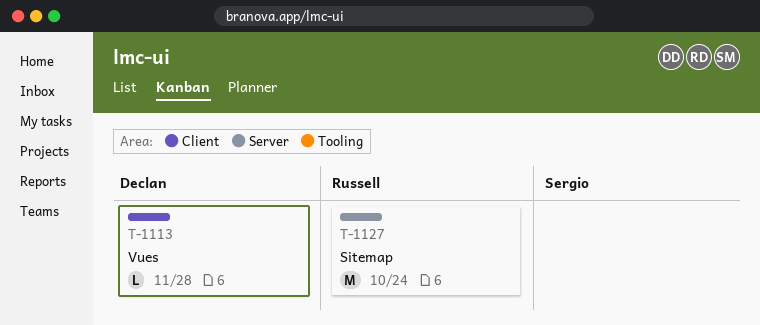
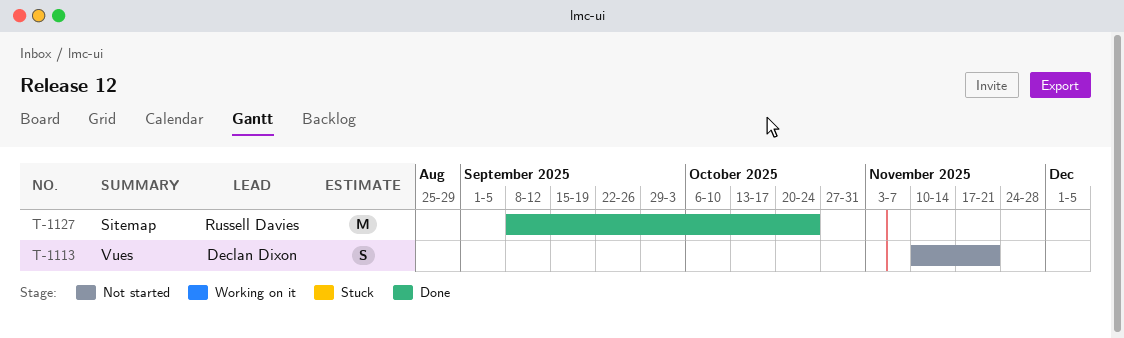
T-1113, estimate: L -> S
T-1113, due: Nov 28 -> Nov 21

